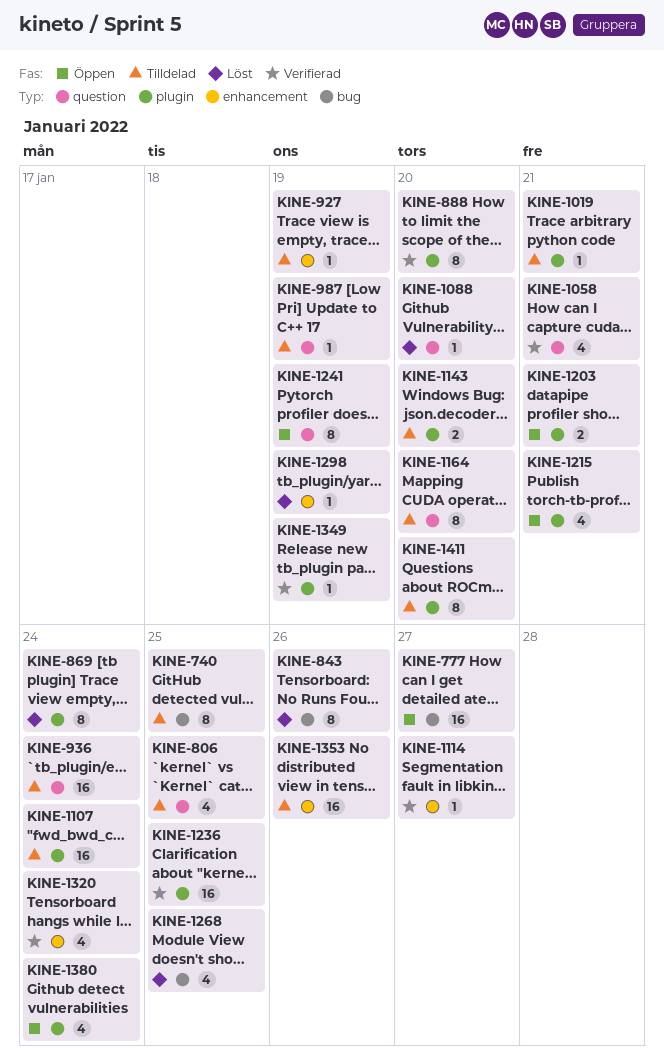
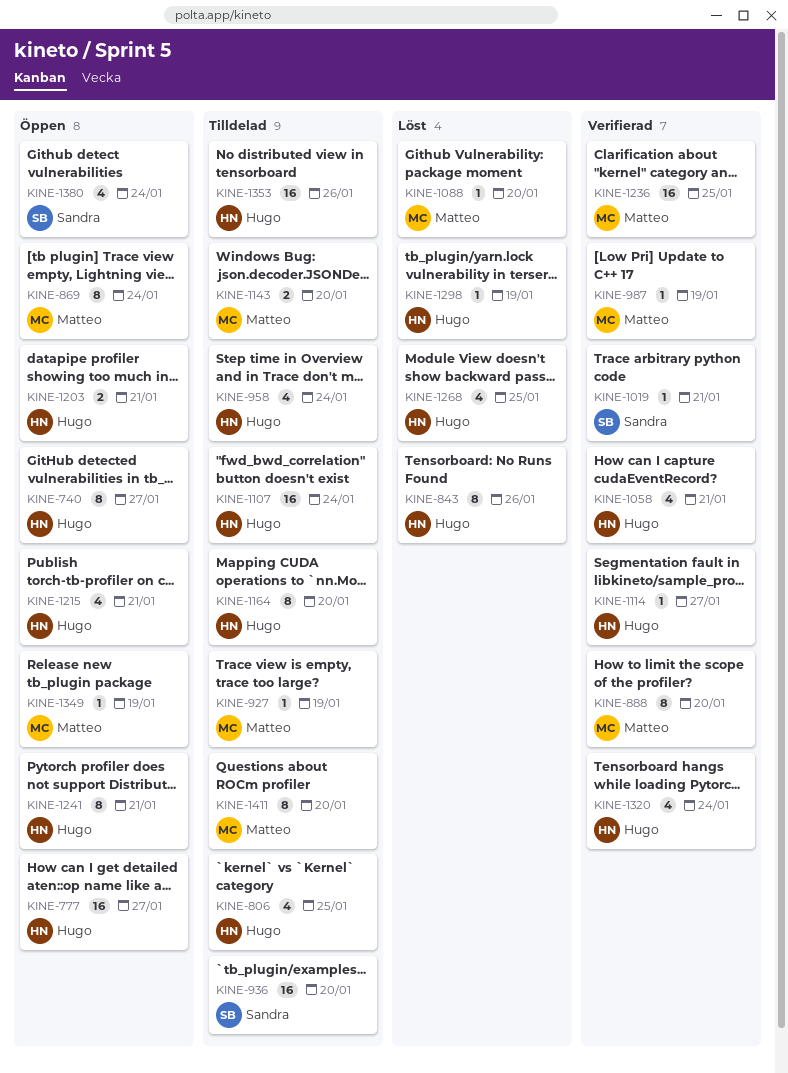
KINE-740, status: Tilldelad -> Öppen
KINE-740, due: Jan 25 -> Jan 27
KINE-869, status: Löst -> Öppen
KINE-936, due: Jan 24 -> Jan 20
KINE-958: none -> present
KINE-987, status: Tilldelad -> Verifierad
KINE-1019, status: Tilldelad -> Verifierad
KINE-1241, due: Jan 19 -> Jan 21
KINE-1349, status: Verifierad -> Öppen

